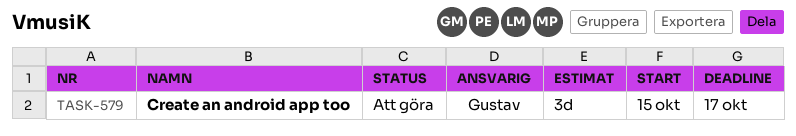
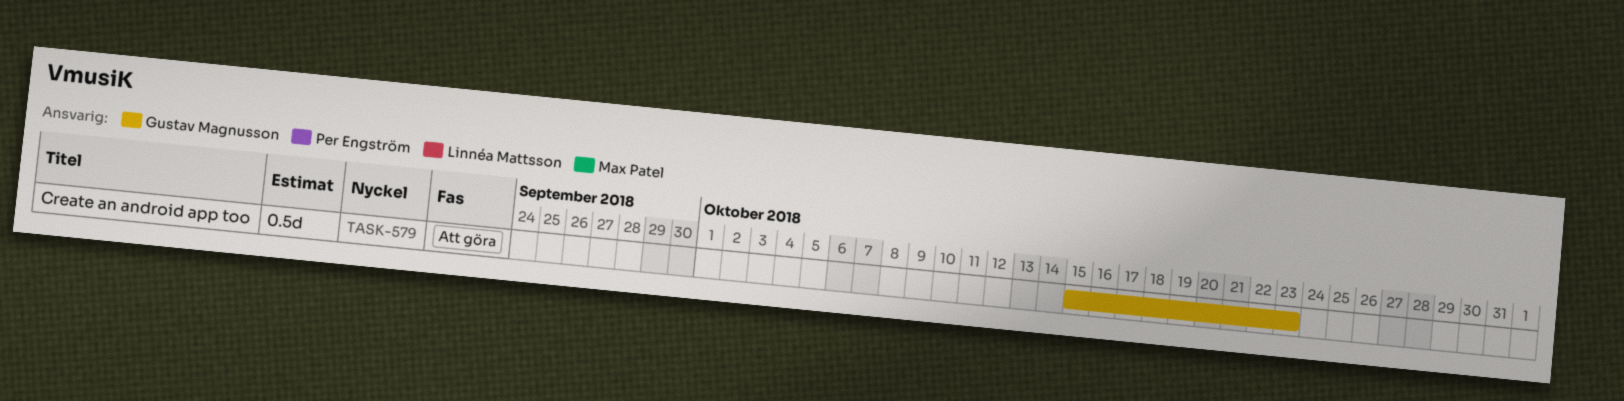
TASK-579, estimate: 3d -> 0.5d
TASK-579, due: Oct 17 -> Oct 23

